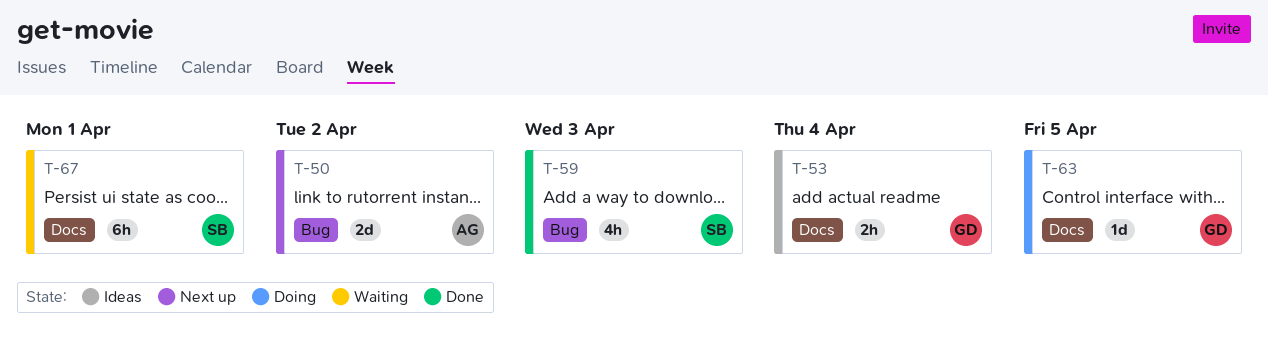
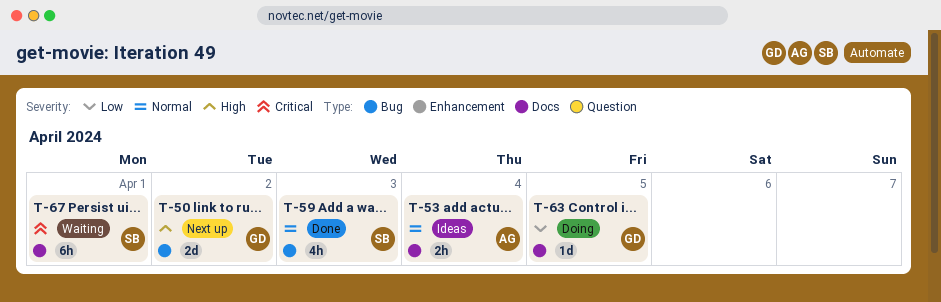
T-50, owner: AG -> GD
T-53, owner: GD -> AG

